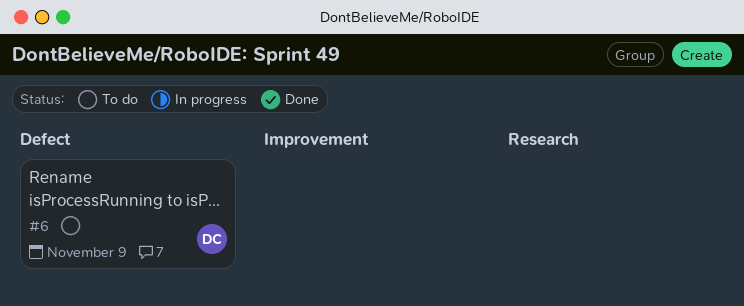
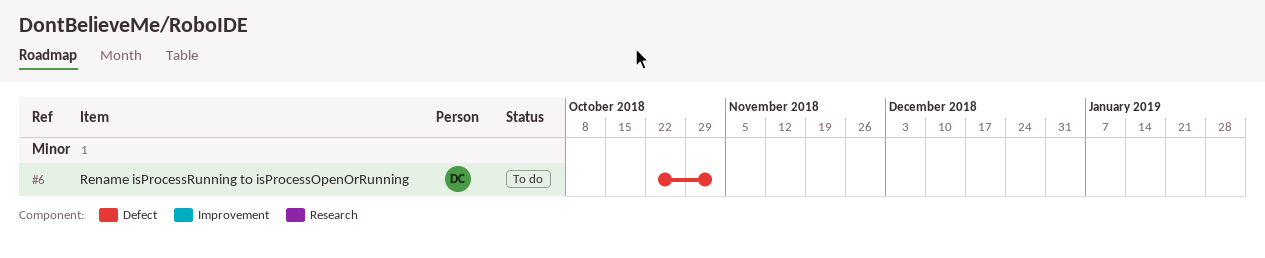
#6, due: Nov 9 -> Nov 2

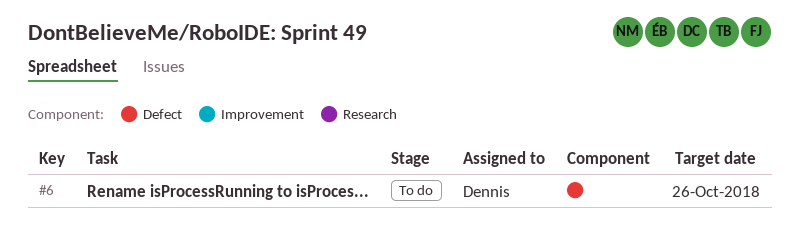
#6, due: Nov 2 -> Oct 26

